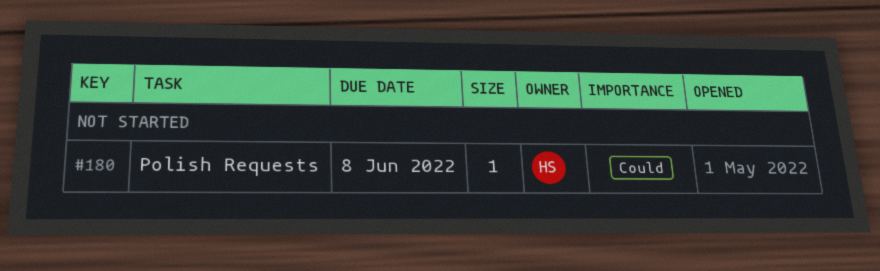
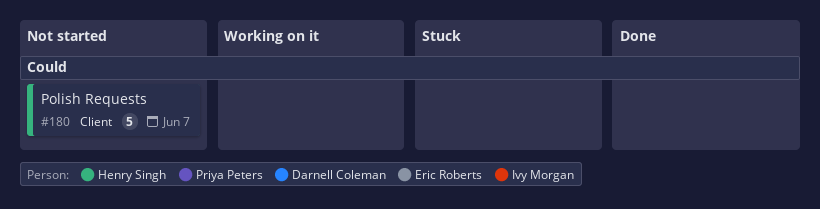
#180, estimate: 1 -> 5
#180, due: Jun 8 -> Jun 7

